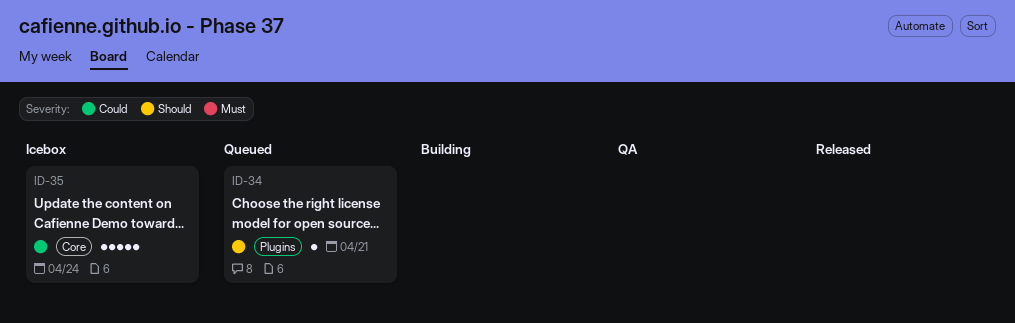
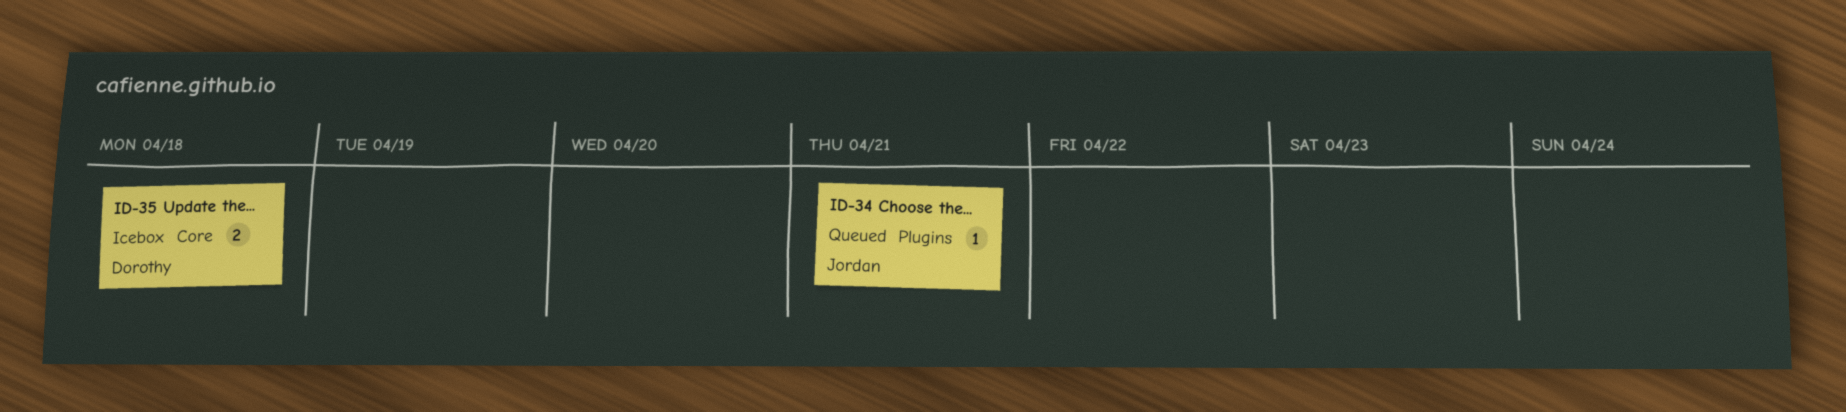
ID-35, estimate: 5 -> 2
ID-35, due: Apr 24 -> Apr 18

